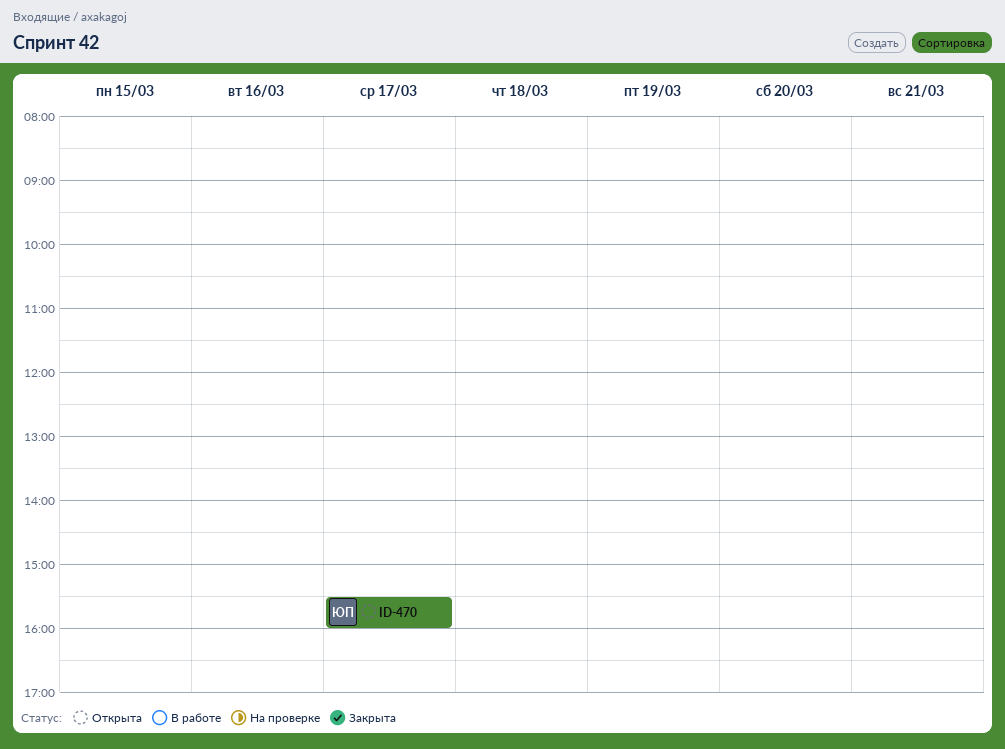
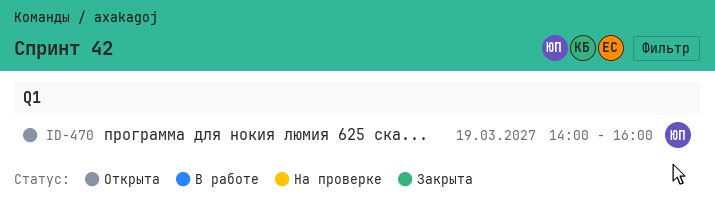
ID-470, day: Mar 17 -> Mar 19
ID-470, begins: 15:30 -> 14:00

